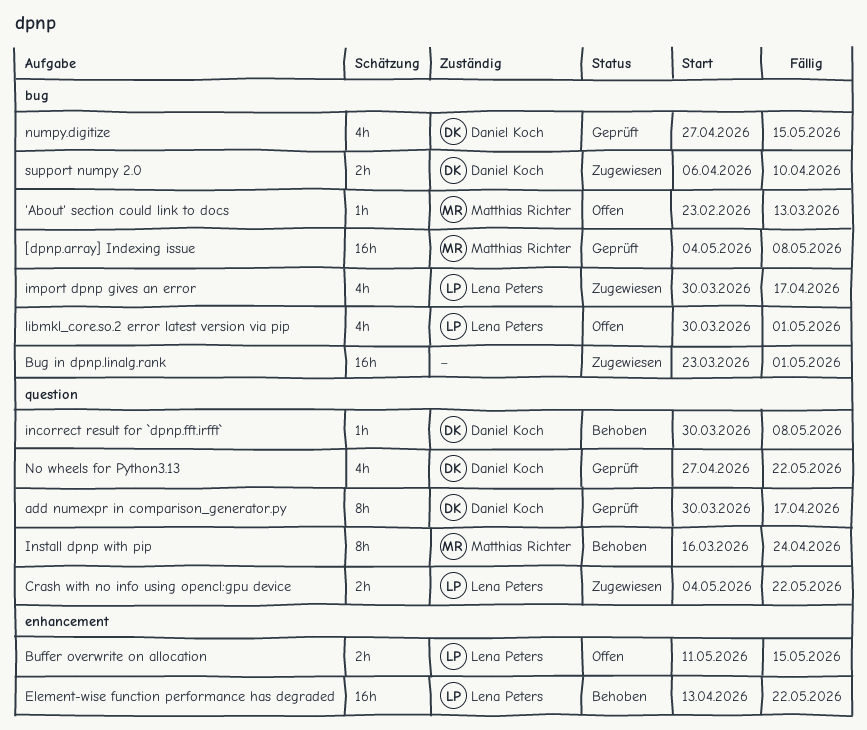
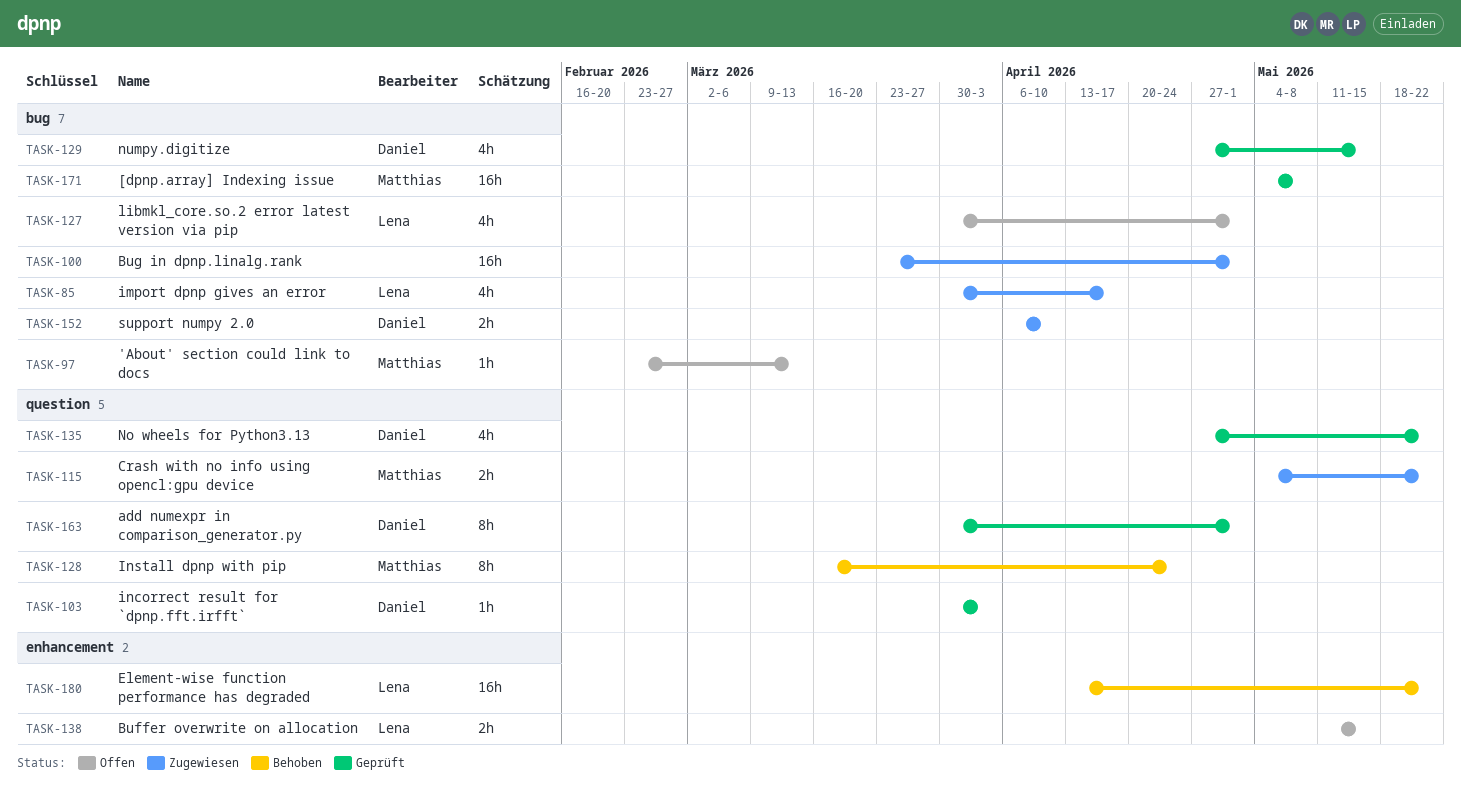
add numexpr in comparison_generator.py, due: Apr 17 -> May 1
Crash with no info using opencl:gpu device, owner: Lena Peters -> Matthias Richter
incorrect result for `dpnp.fft.irfft`, status: Behoben -> Geprüft
incorrect result for `dpnp.fft.irfft`, due: May 8 -> Apr 3

